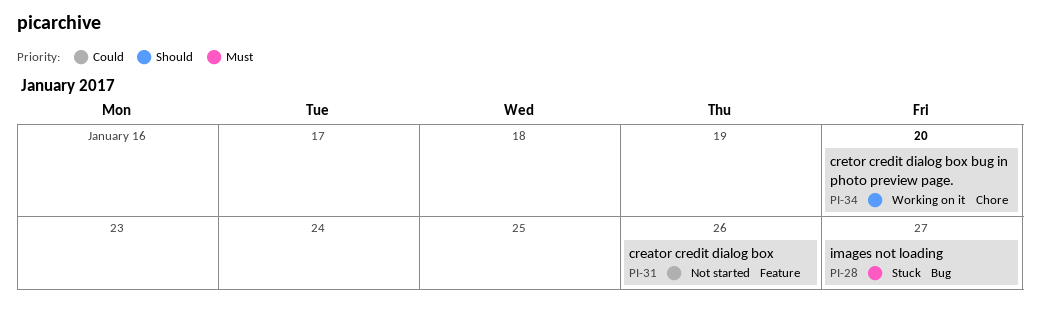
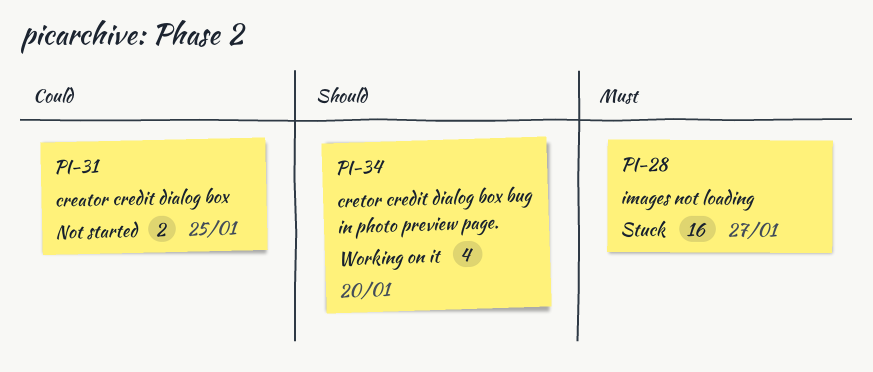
PI-31, due: Jan 26 -> Jan 25

